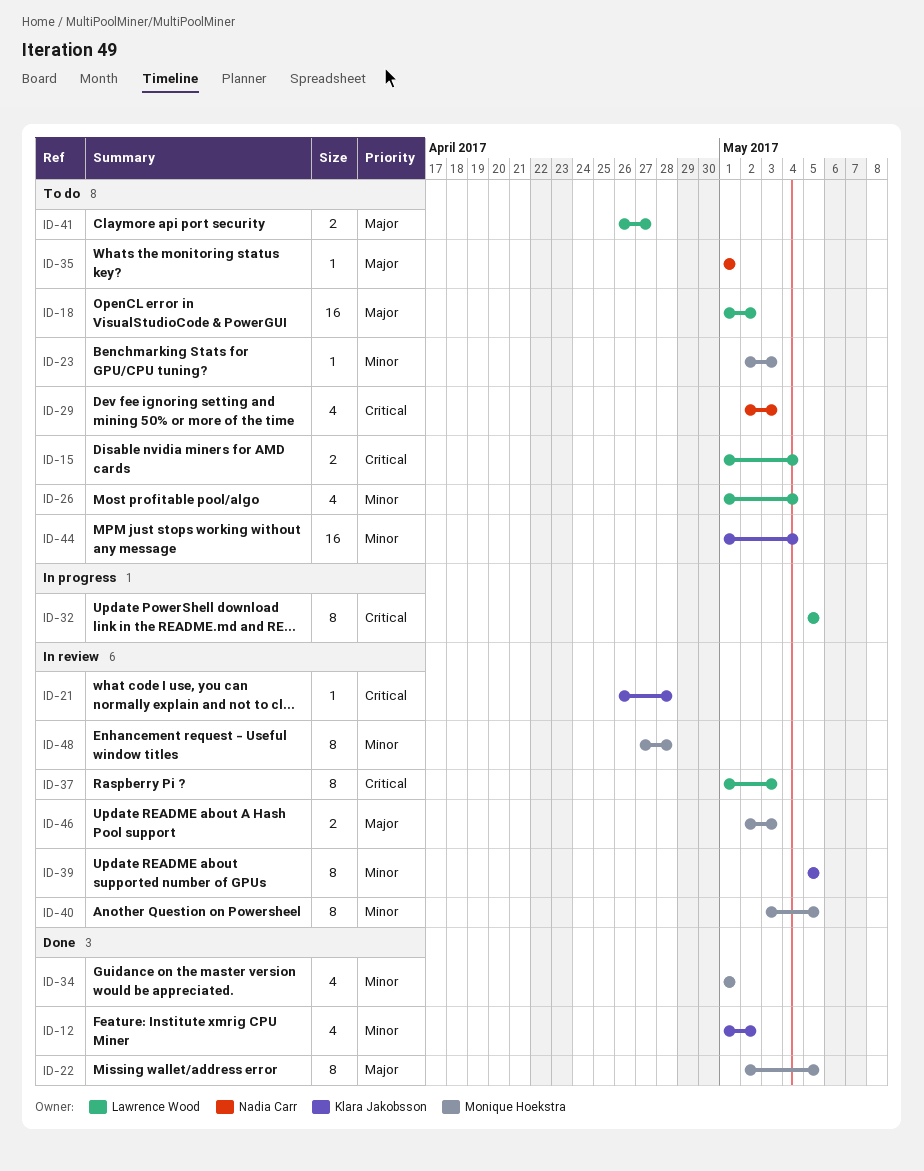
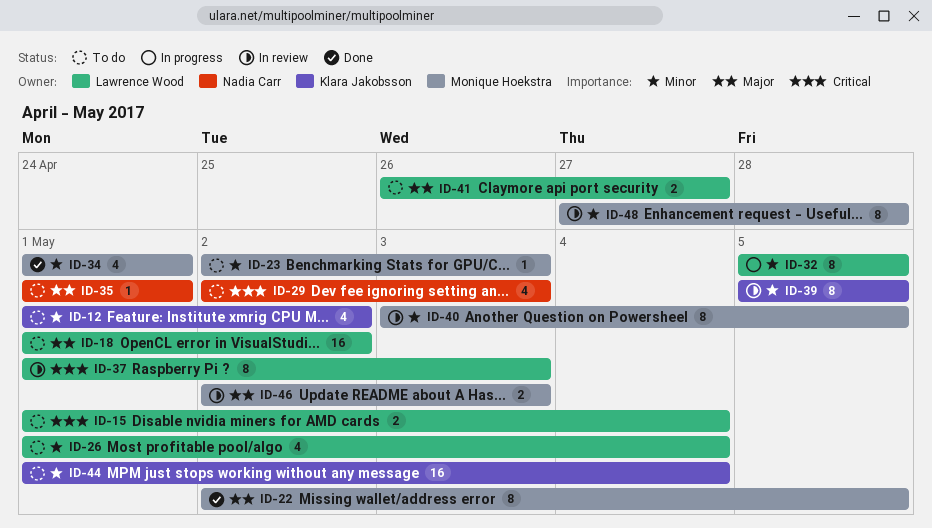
ID-12, status: Done -> To do
ID-21: present -> none
ID-32, priority: Critical -> Minor

